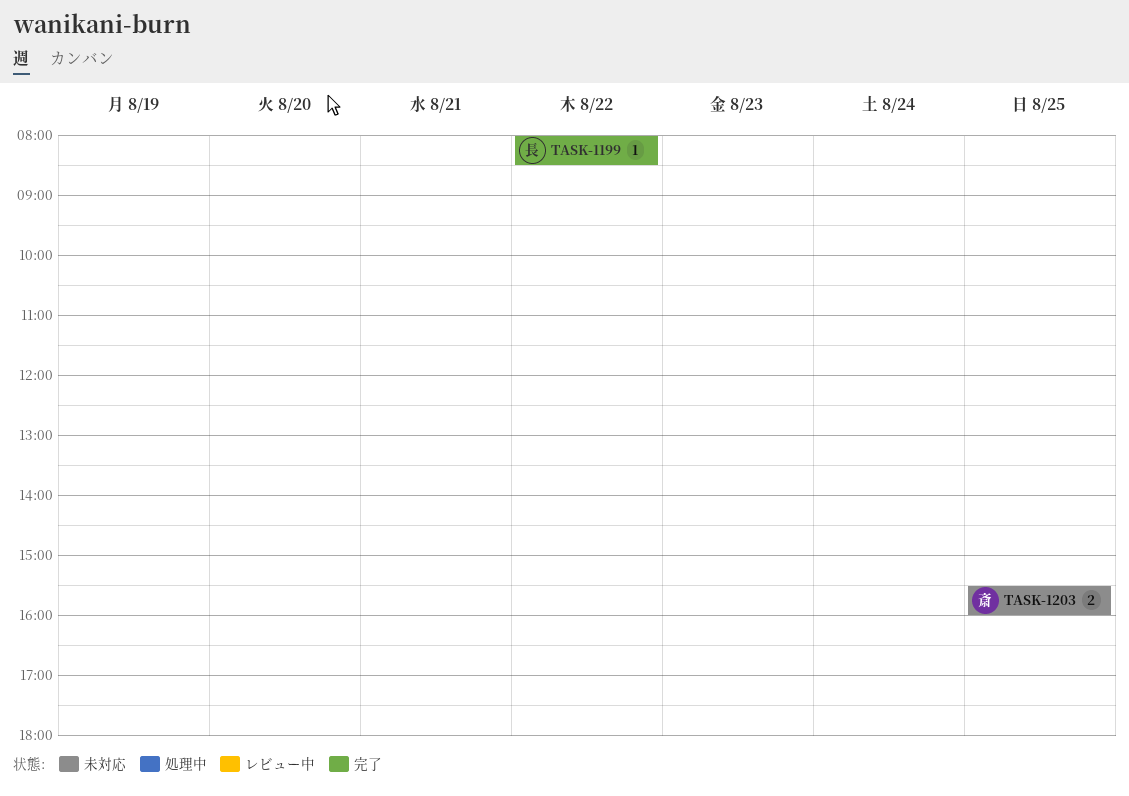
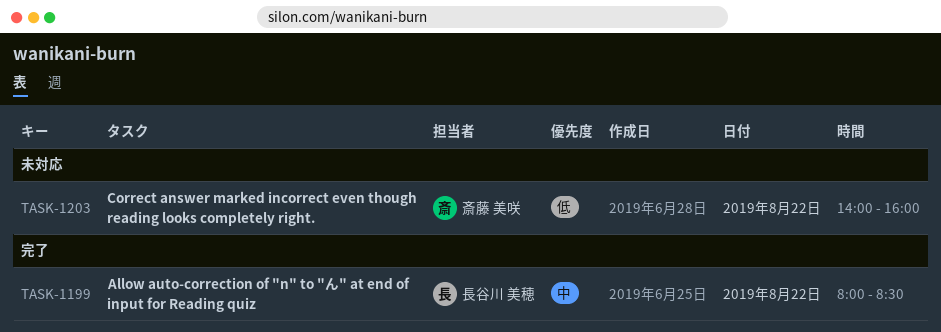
TASK-1203, day: Aug 25 -> Aug 22
TASK-1203, begins: 15:30 -> 14:00

